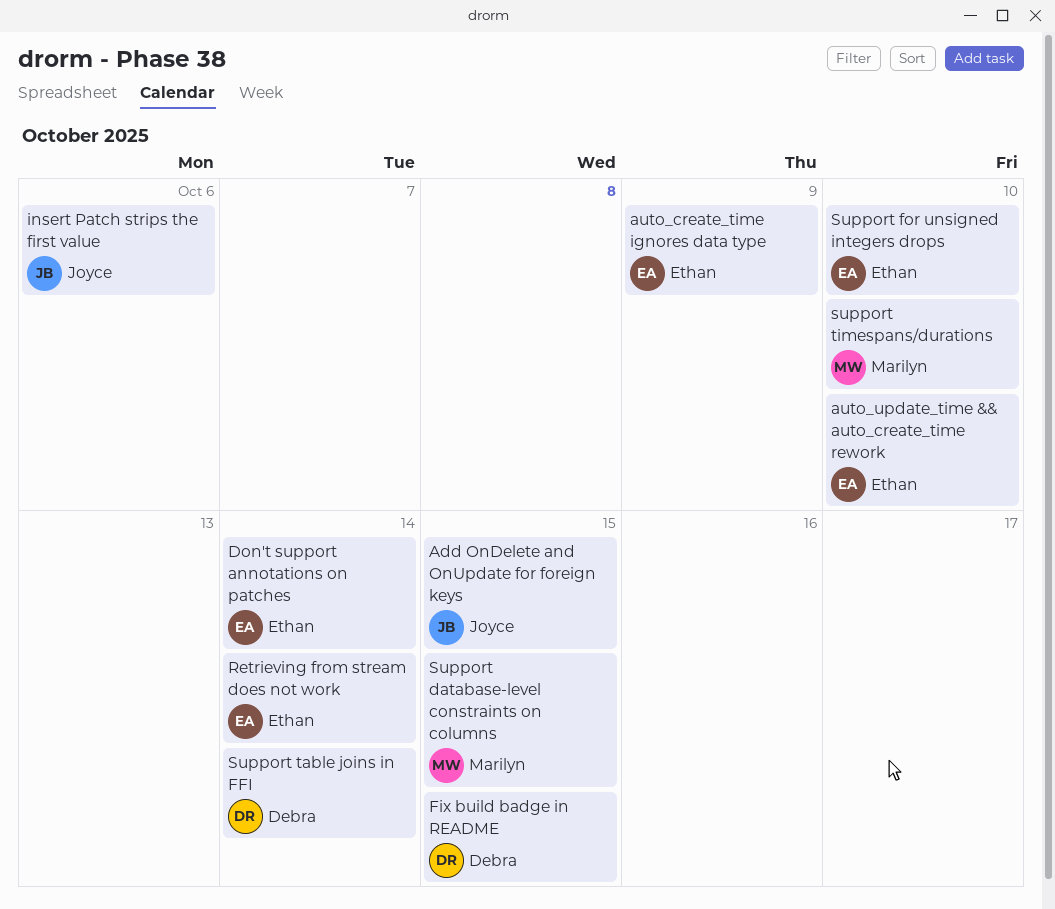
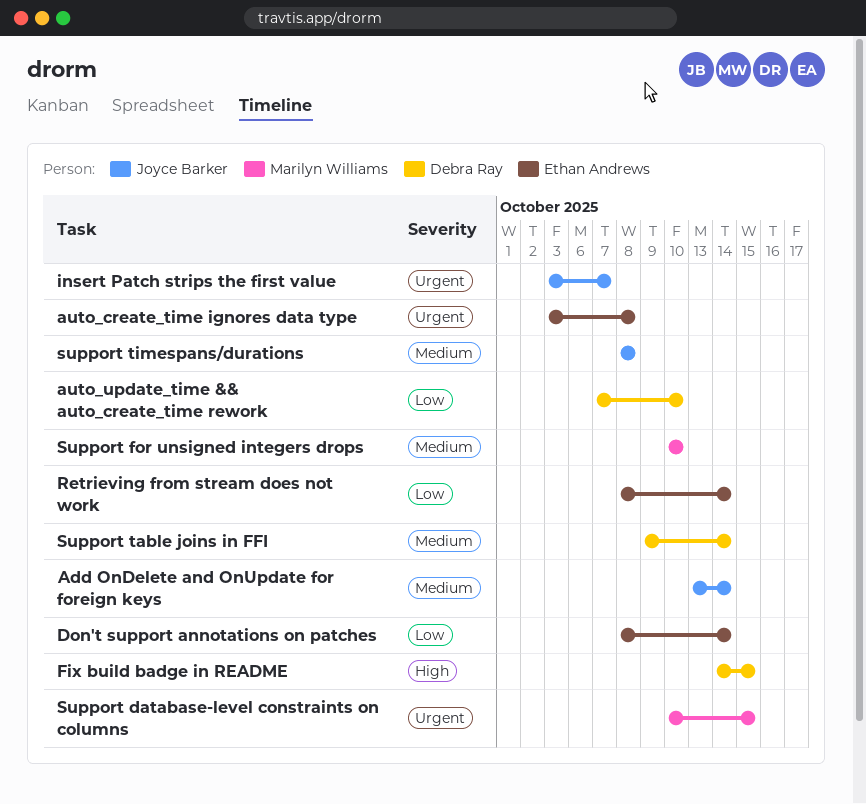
Add OnDelete and OnUpdate for foreign keys, due: Oct 15 -> Oct 14
auto_create_time ignores data type, due: Oct 9 -> Oct 8
auto_update_time && auto_create_time rework, owner: Ethan Andrews -> Debra Ray
insert Patch strips the first value, due: Oct 6 -> Oct 7
Support for unsigned integers drops, owner: Ethan Andrews -> Marilyn Williams
support timespans/durations, owner: Marilyn Williams -> Joyce Barker
support timespans/durations, due: Oct 10 -> Oct 8

